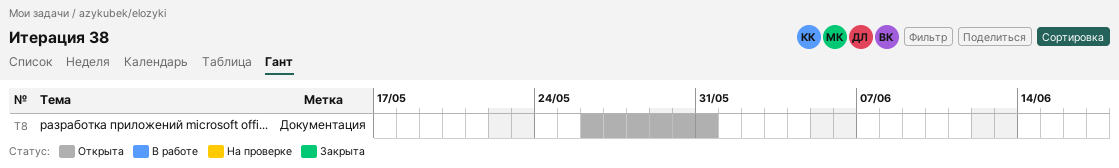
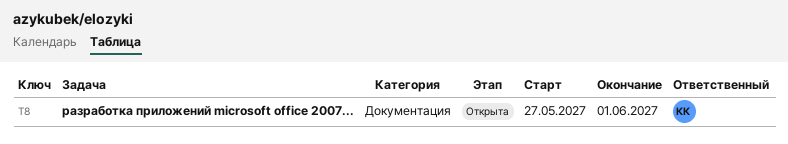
T8, start: May 26 -> May 27
T8, due: May 31 -> Jun 1

